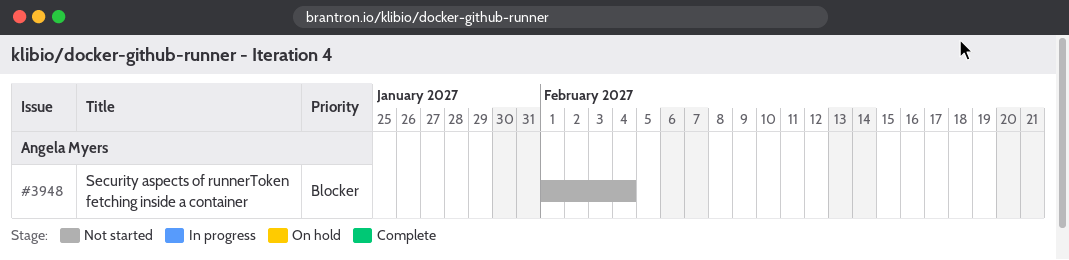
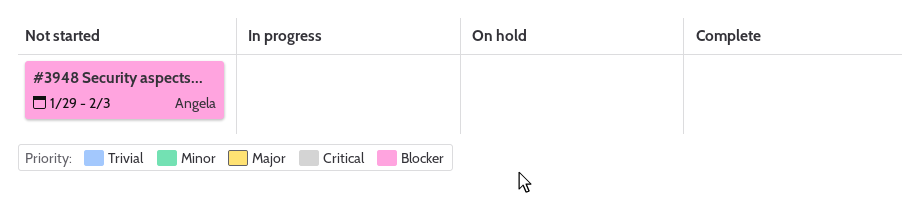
#3948, start: Feb 1 -> Jan 29
#3948, due: Feb 4 -> Feb 3

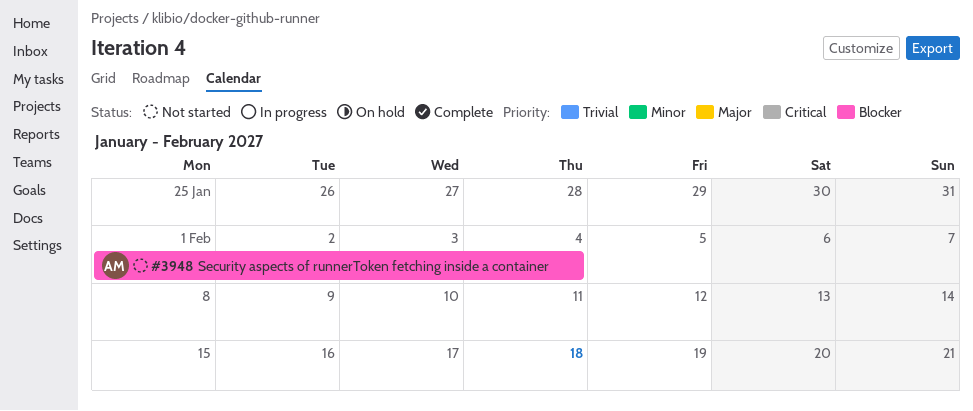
#3948, start: Jan 29 -> Feb 1
#3948, due: Feb 3 -> Feb 4

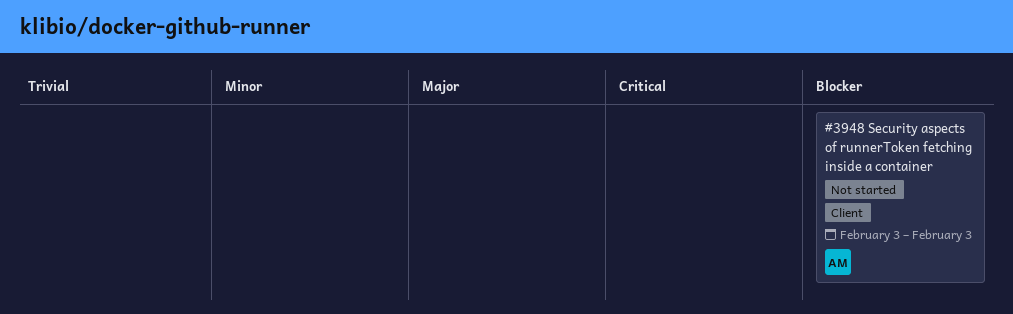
#3948, start: Feb 1 -> Feb 3
#3948, due: Feb 4 -> Feb 3

